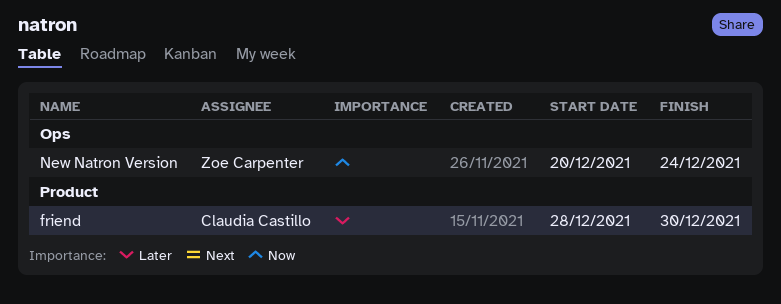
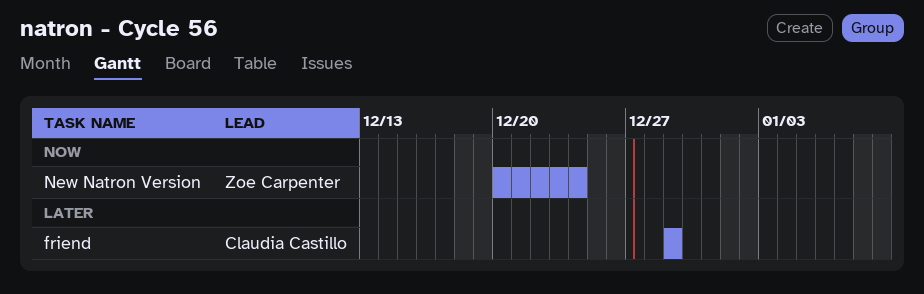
friend, start: Dec 28 -> Dec 29
friend, due: Dec 30 -> Dec 29

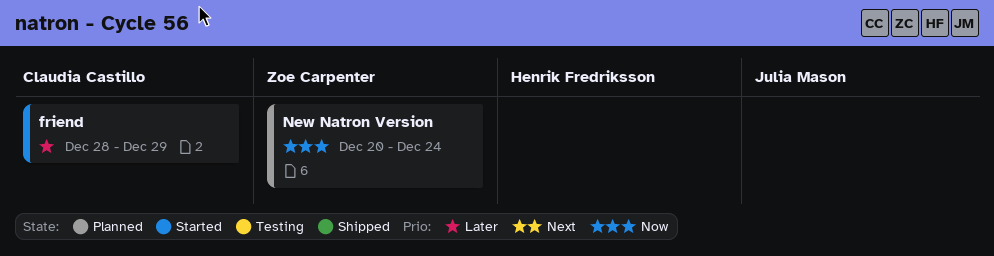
friend, start: Dec 29 -> Dec 28

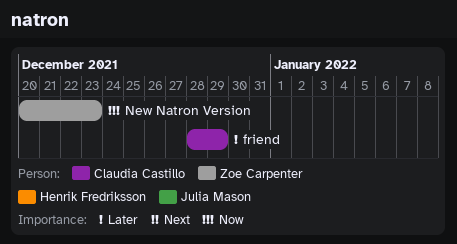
New Natron Version, due: Dec 24 -> Dec 23

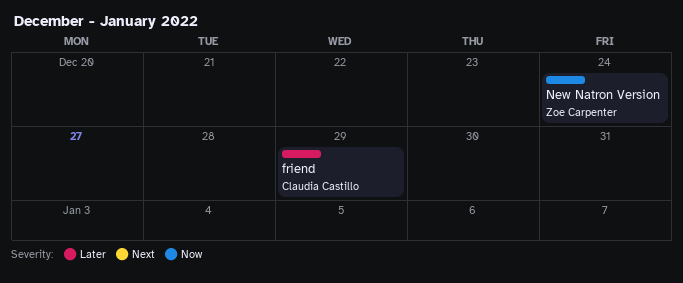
New Natron Version, due: Dec 23 -> Dec 24

